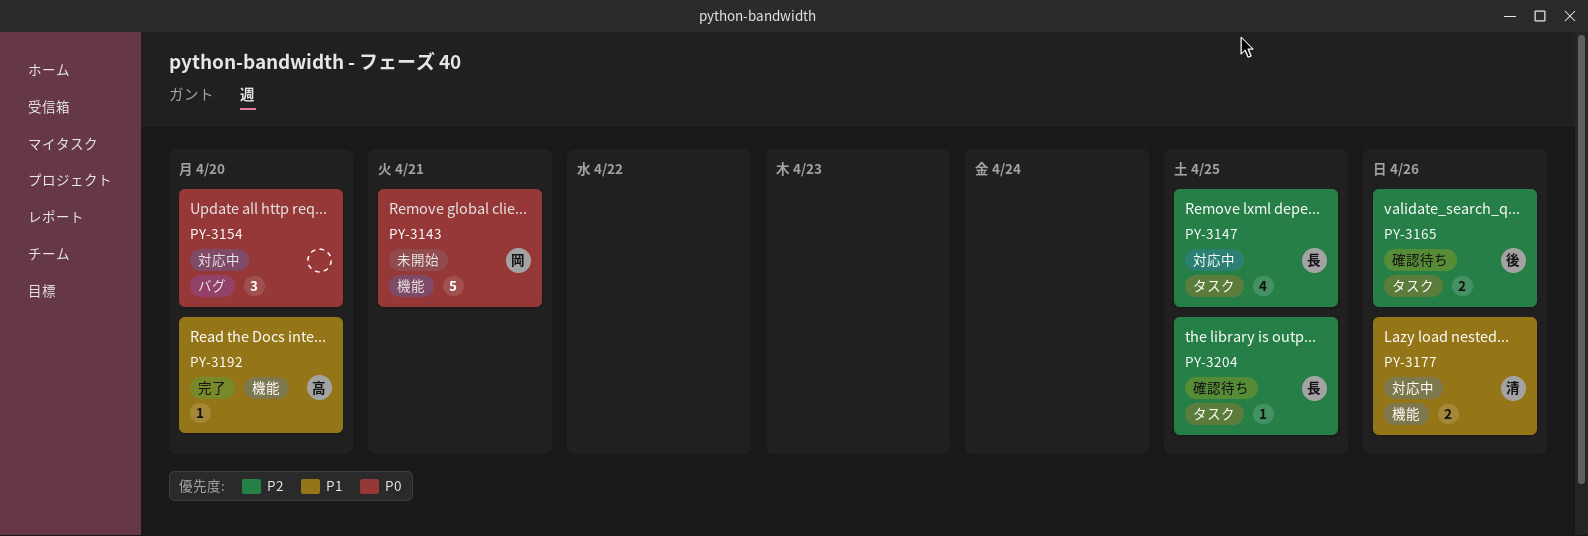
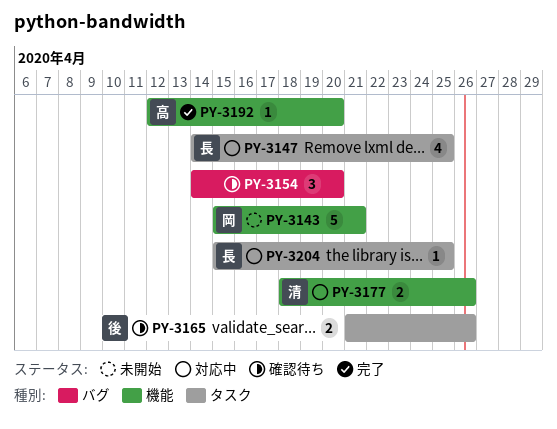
PY-3154, status: 対応中 -> 確認待ち
PY-3204, status: 確認待ち -> 対応中

